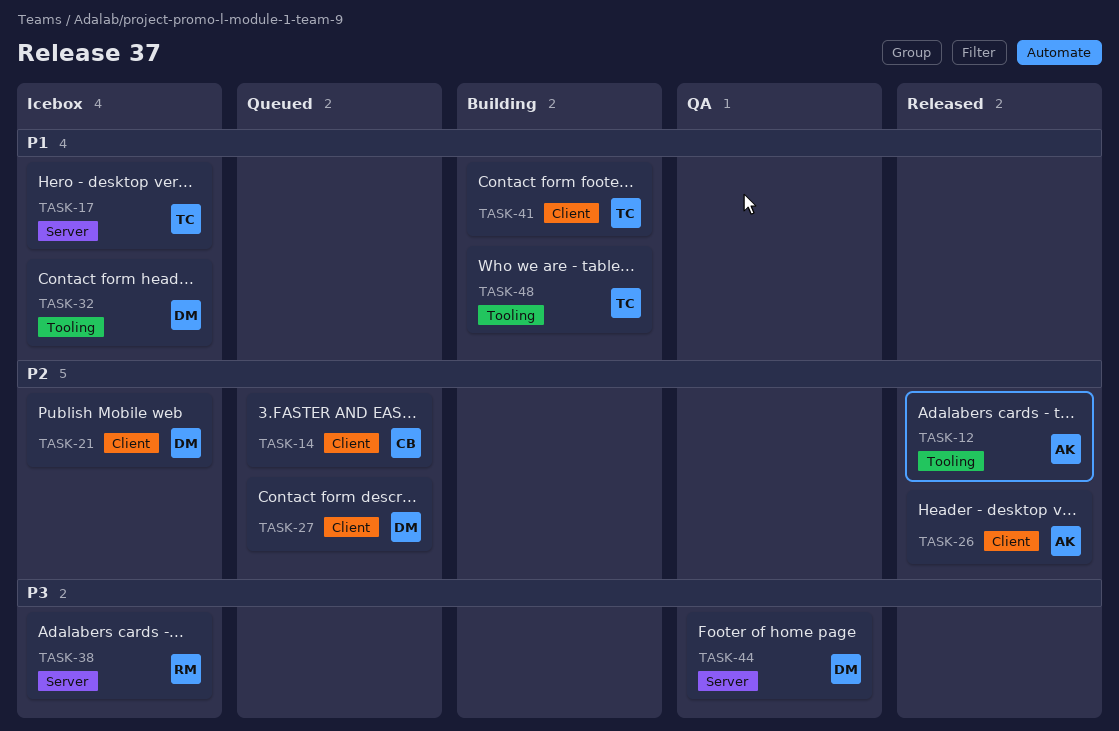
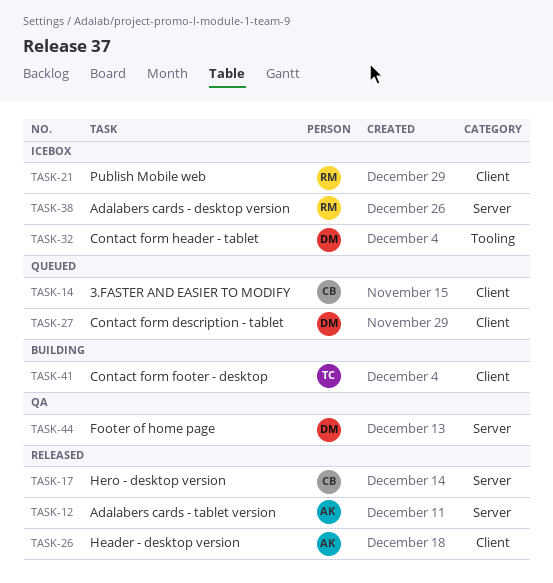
TASK-12, label: Tooling -> Server
TASK-17, status: Icebox -> Released
TASK-17, owner: TC -> CB
TASK-21, owner: DM -> RM
TASK-48: present -> none

